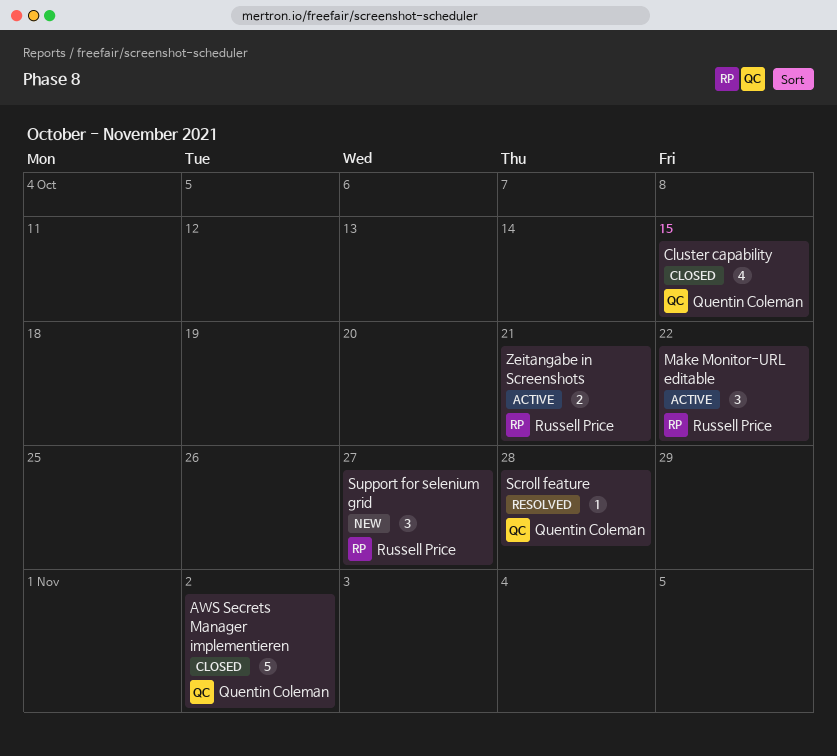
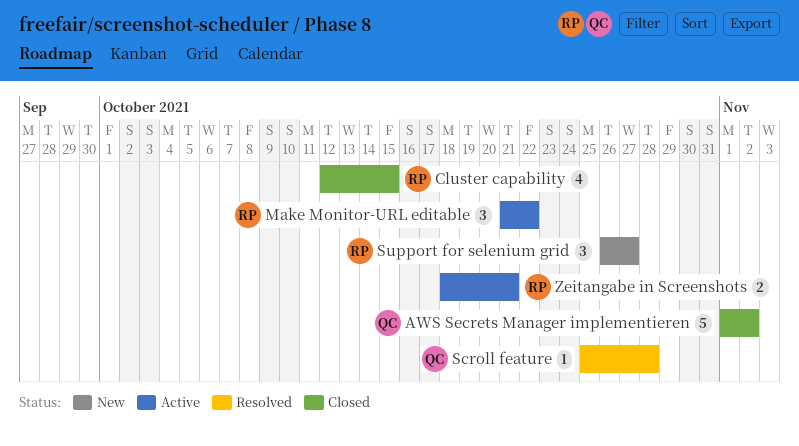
Cluster capability, owner: Quentin Coleman -> Russell Price

